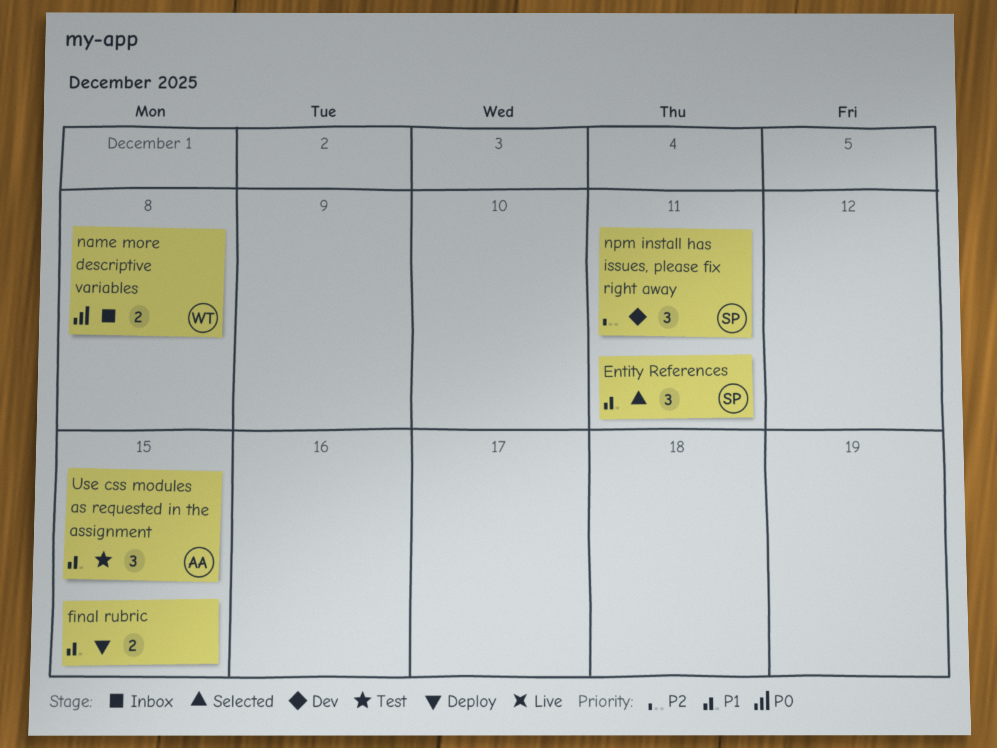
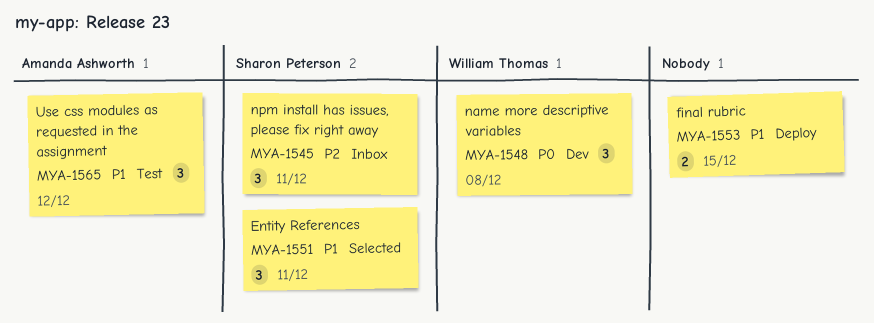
name more descriptive variables, status: Inbox -> Dev
name more descriptive variables, estimate: 2 -> 3
npm install has issues, please fix right away, status: Dev -> Inbox
Use css modules as requested in the assignment, due: Dec 15 -> Dec 12

